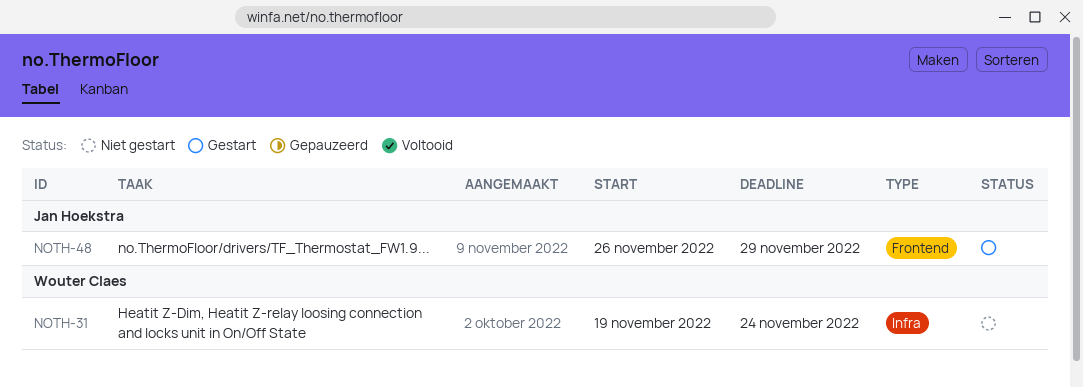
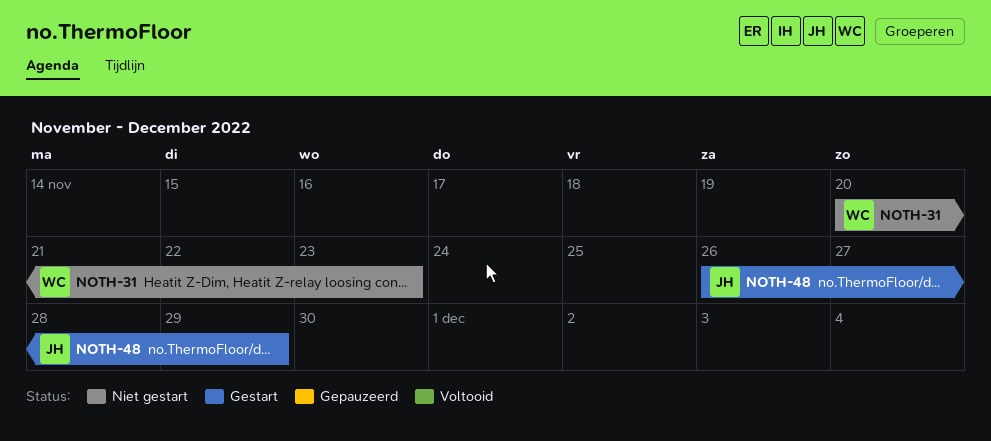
NOTH-31, start: Nov 19 -> Nov 20
NOTH-31, due: Nov 24 -> Nov 23

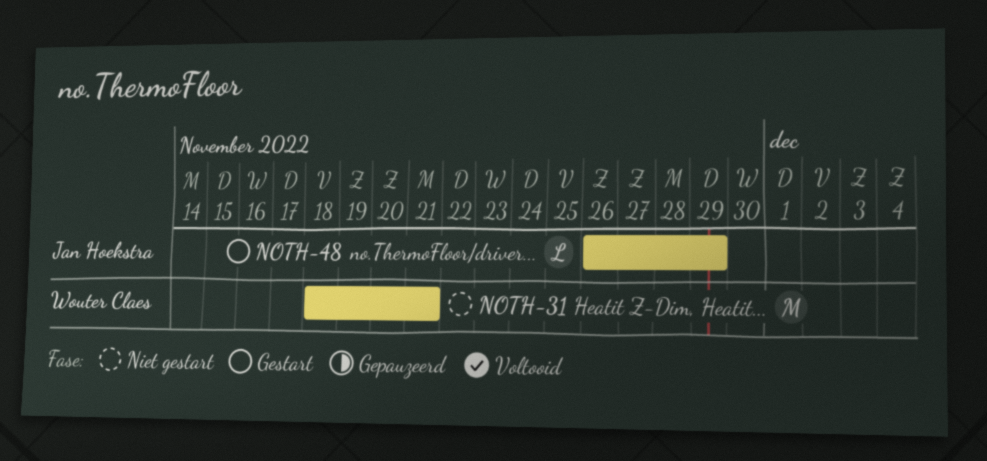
NOTH-31, start: Nov 20 -> Nov 18
NOTH-31, due: Nov 23 -> Nov 21

